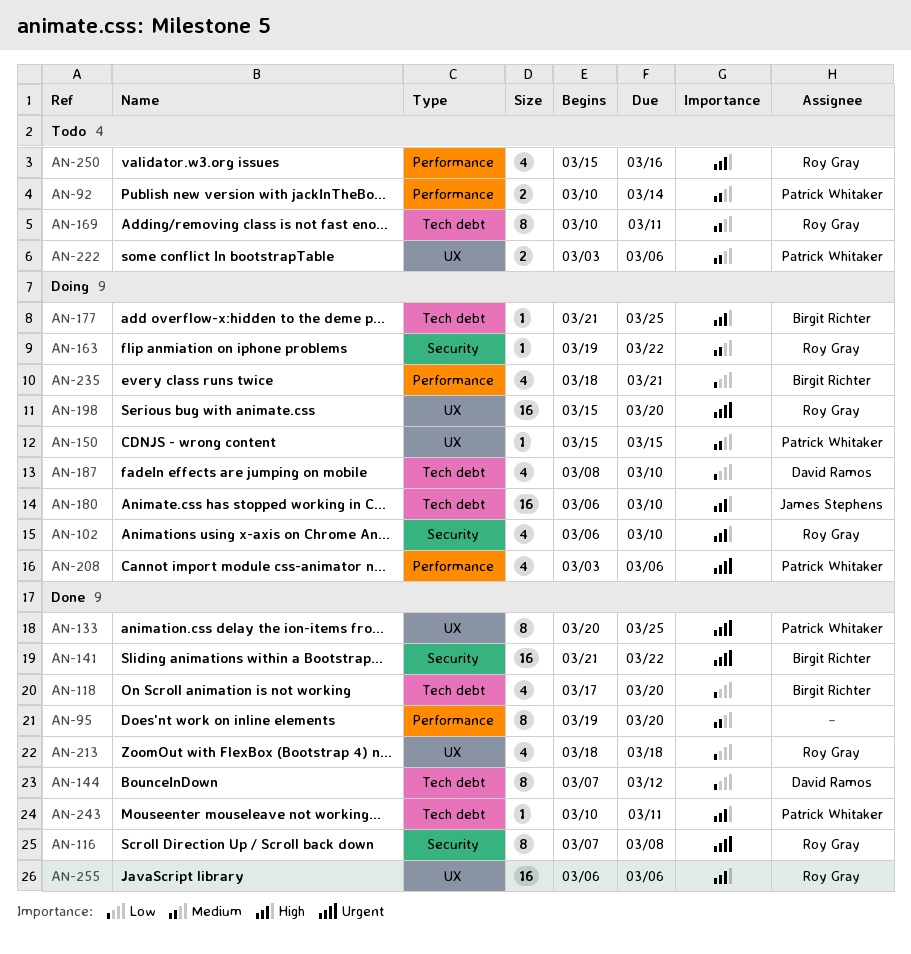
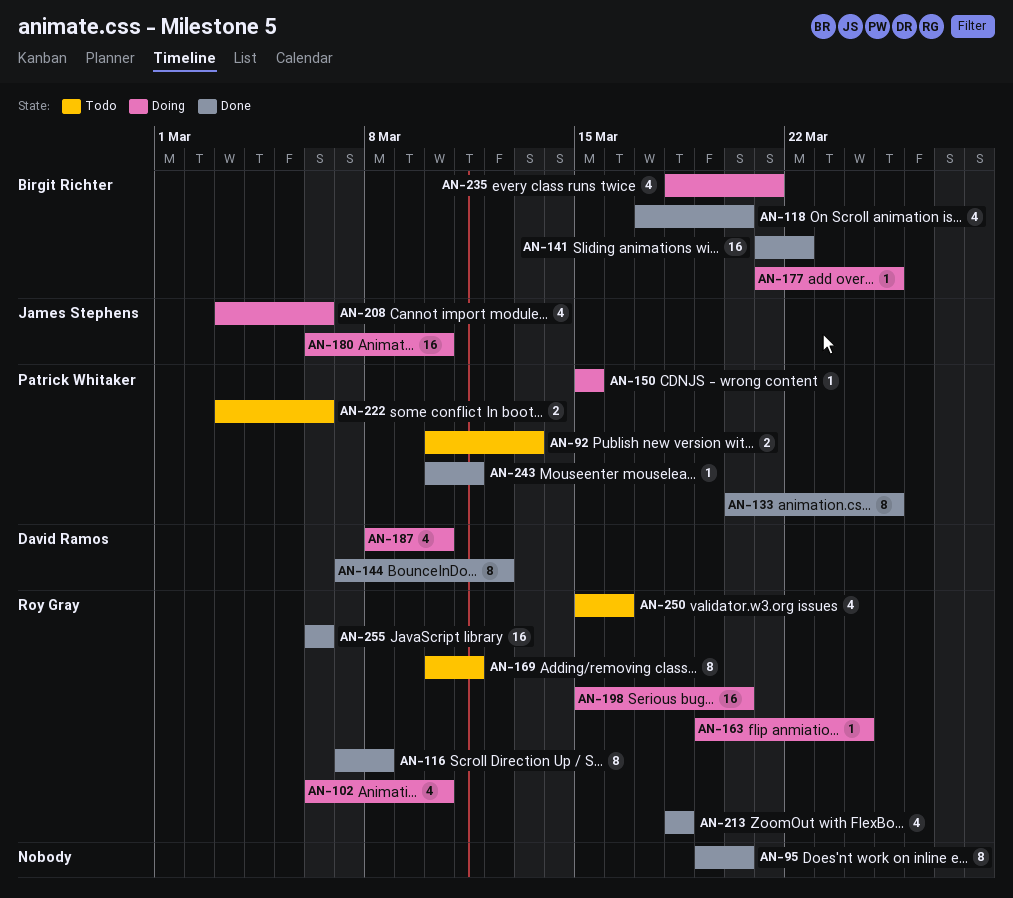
AN-92, due: Mar 14 -> Mar 13
AN-163, due: Mar 22 -> Mar 24
AN-208, owner: Patrick Whitaker -> James Stephens

